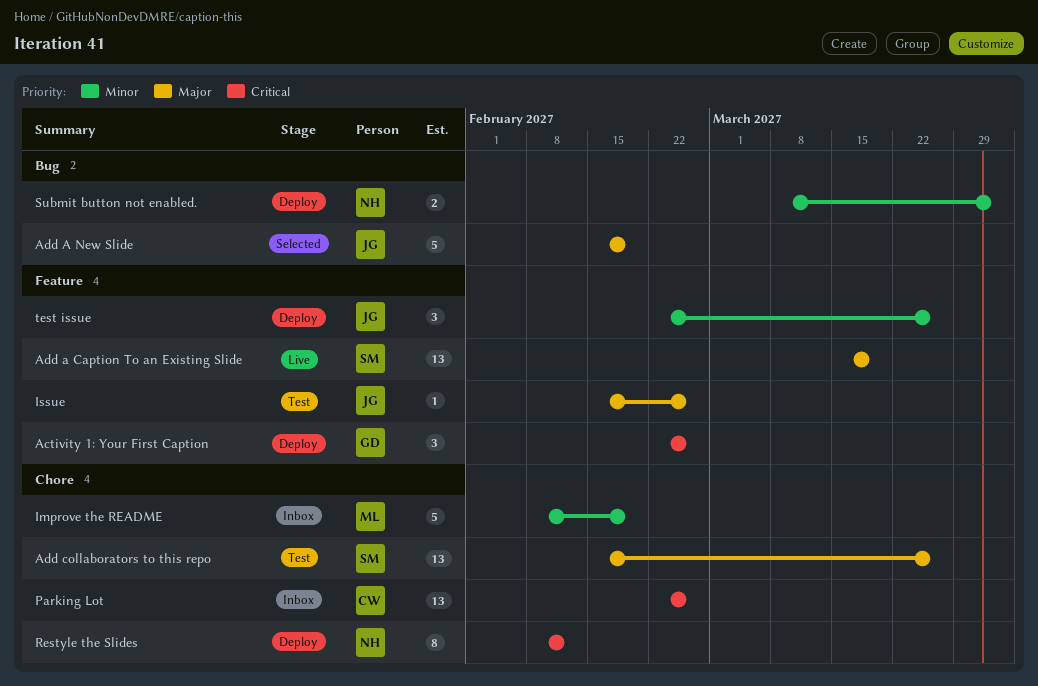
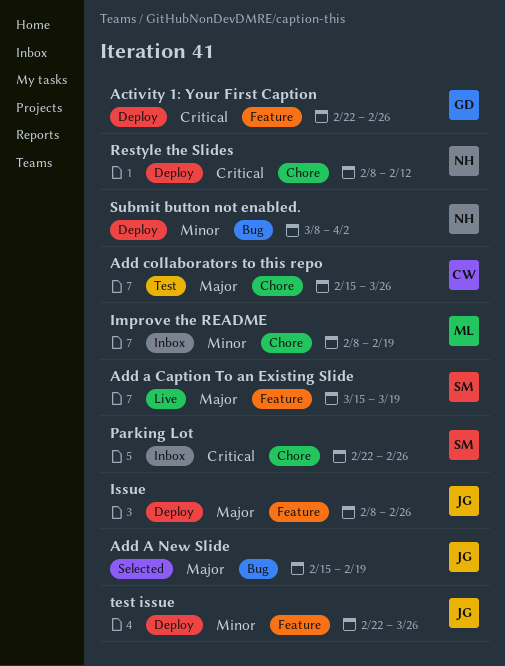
Add collaborators to this repo, owner: SM -> CW
Issue, status: Test -> Deploy
Issue, start: Feb 15 -> Feb 8
Parking Lot, owner: CW -> SM

